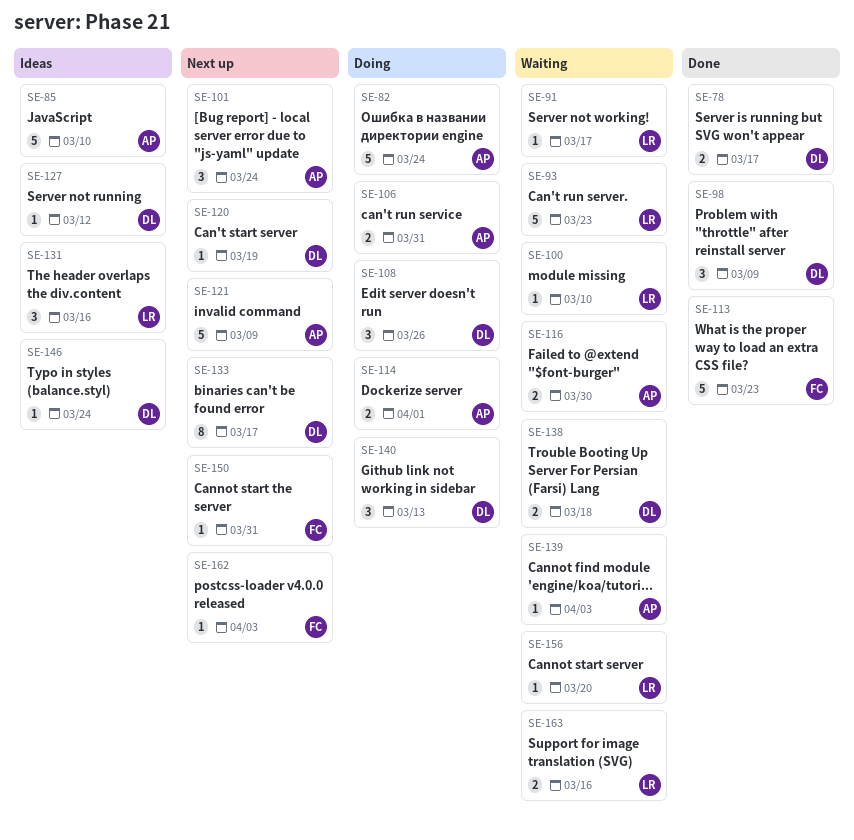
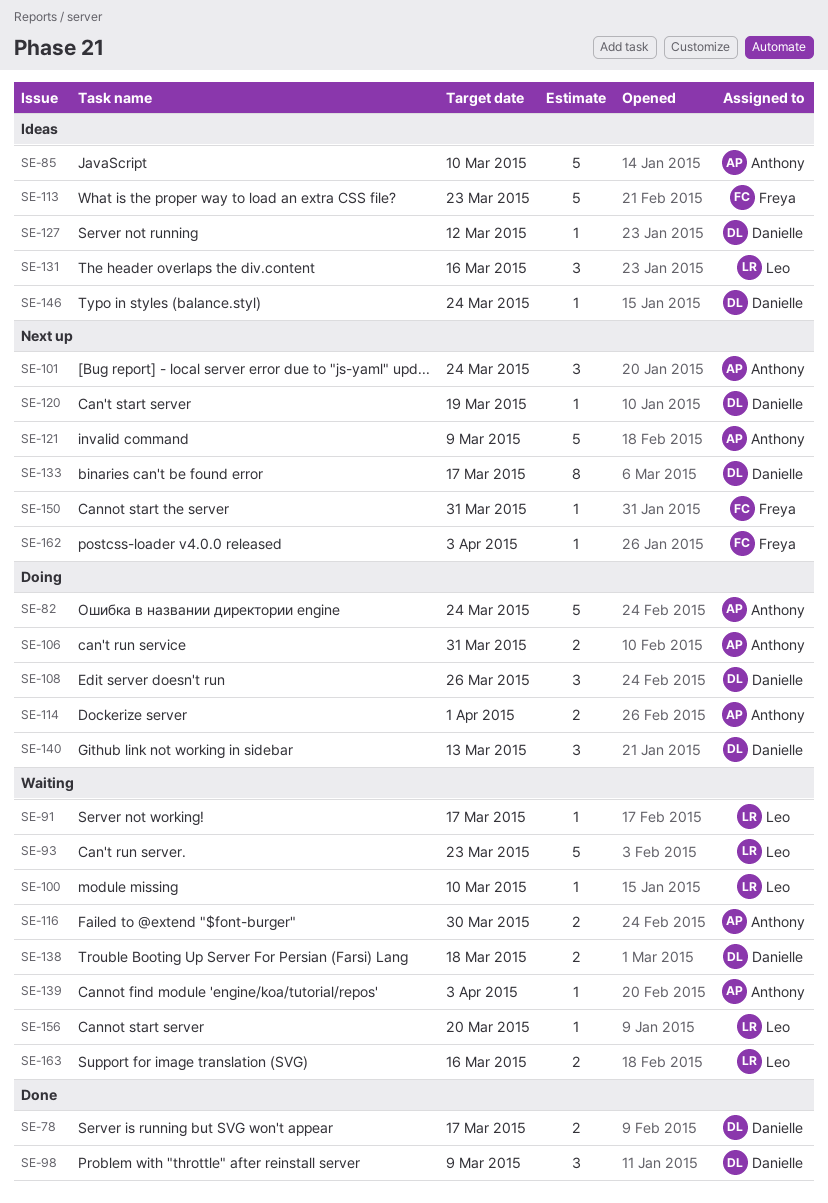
SE-113, status: Done -> Ideas

